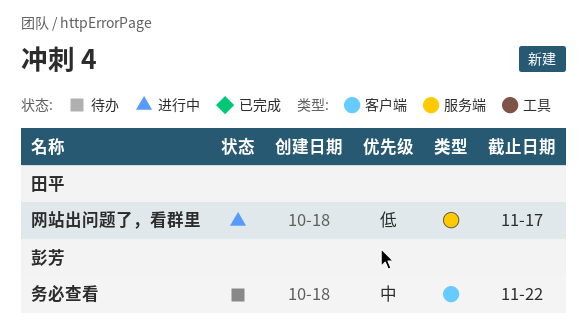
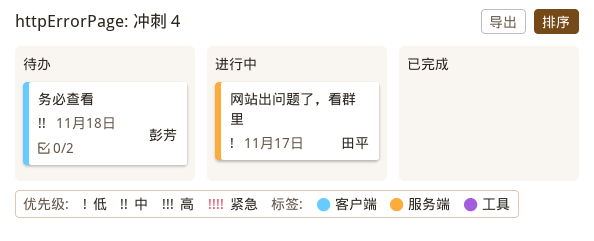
务必查看, due: Nov 22 -> Nov 18

